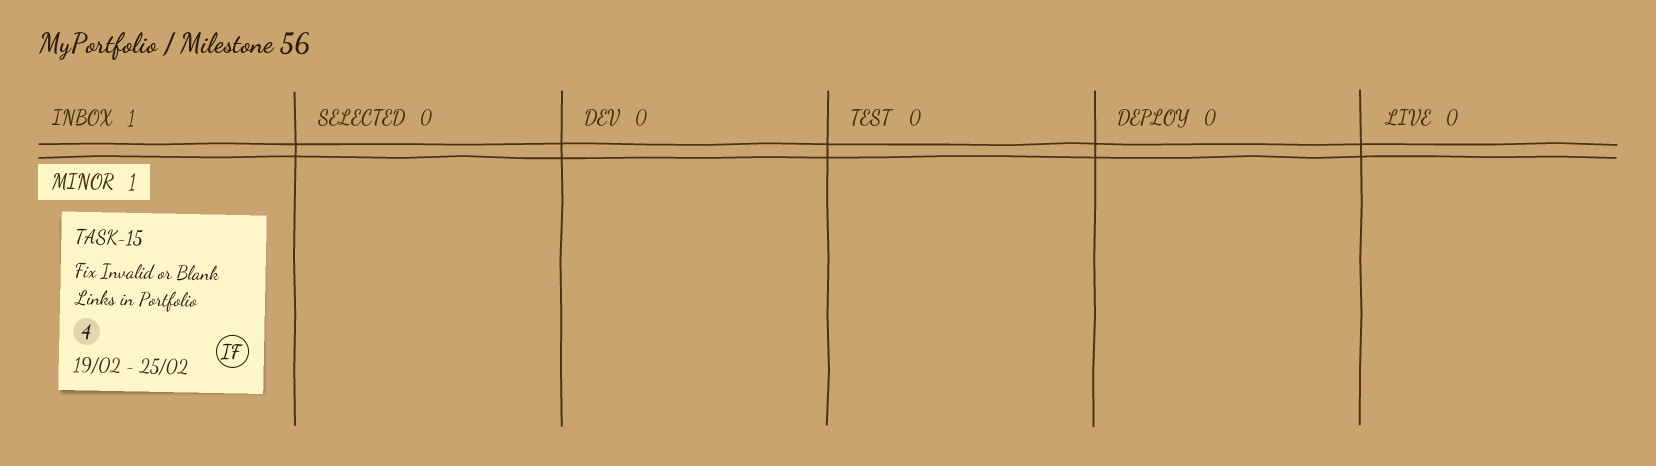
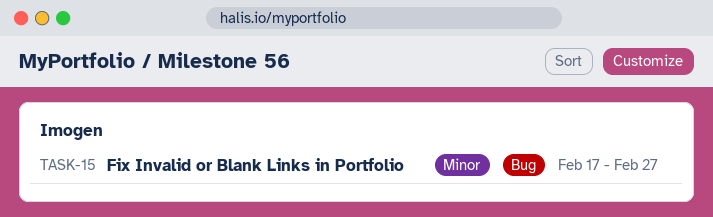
TASK-15, start: Feb 19 -> Feb 17
TASK-15, due: Feb 25 -> Feb 27

